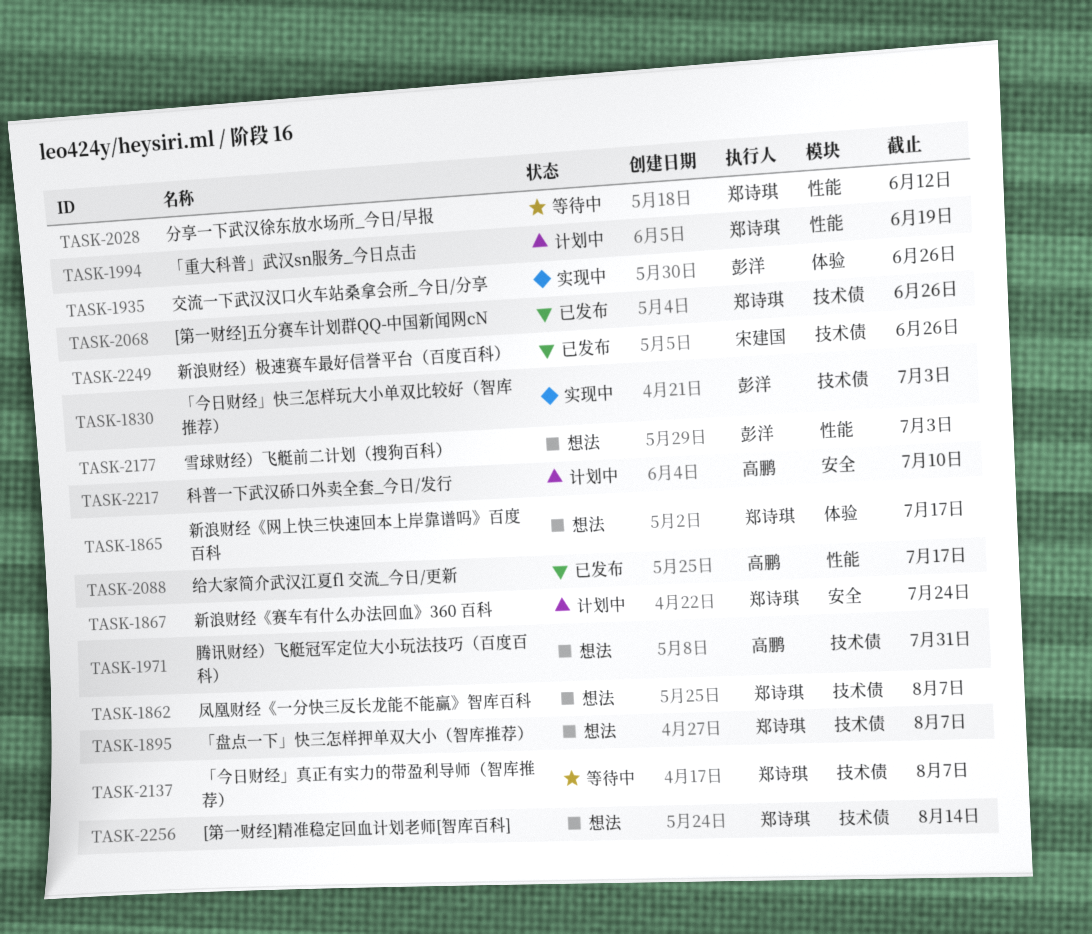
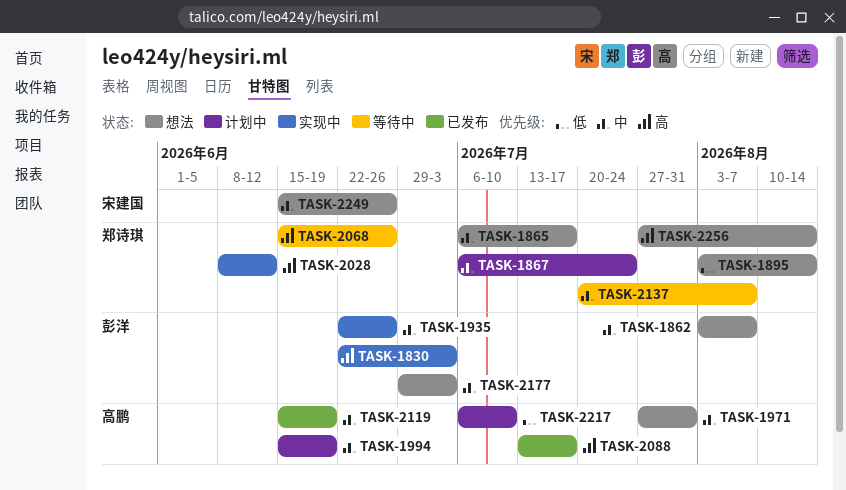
TASK-1862, owner: 郑诗琪 -> 彭洋
TASK-1895, due: Aug 7 -> Aug 14
TASK-1994, owner: 郑诗琪 -> 高鹏
TASK-2028, status: 等待中 -> 实现中
TASK-2068, status: 已发布 -> 等待中
TASK-2119: none -> present
TASK-2249, status: 已发布 -> 想法

